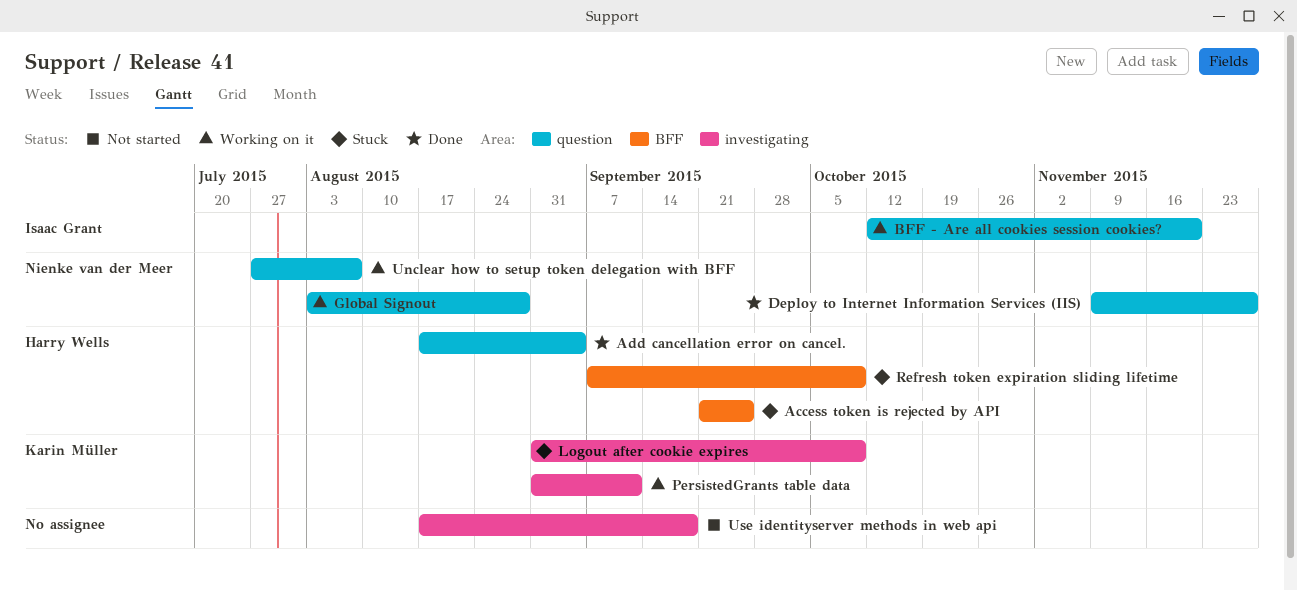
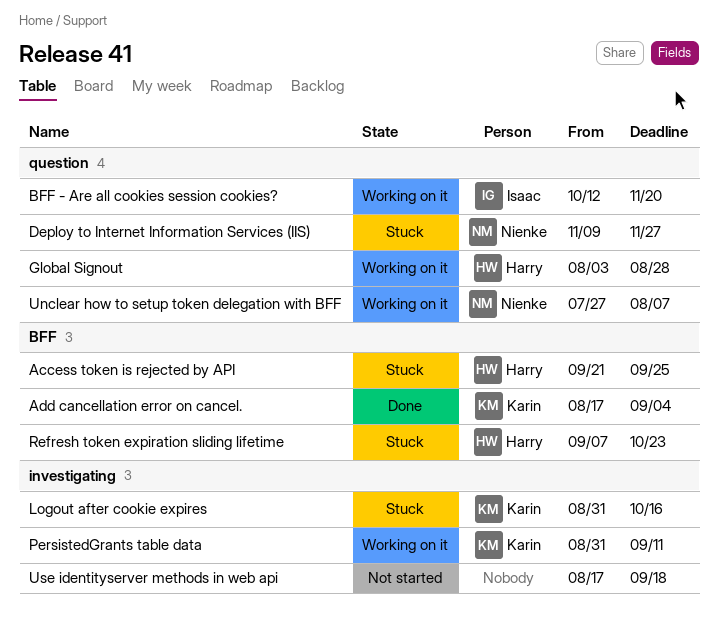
Add cancellation error on cancel., owner: Harry Wells -> Karin Müller
Add cancellation error on cancel., label: question -> BFF
Deploy to Internet Information Services (IIS), status: Done -> Stuck
Global Signout, owner: Nienke van der Meer -> Harry Wells
Logout after cookie expires, due: Oct 9 -> Oct 16
Refresh token expiration sliding lifetime, due: Oct 9 -> Oct 23

